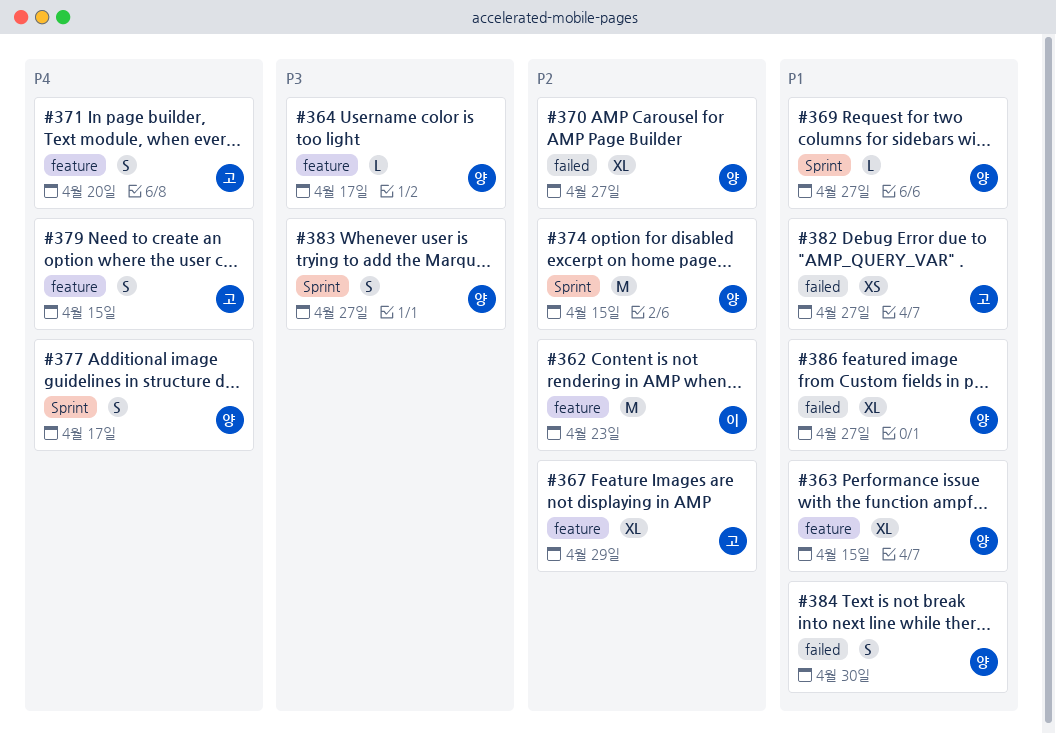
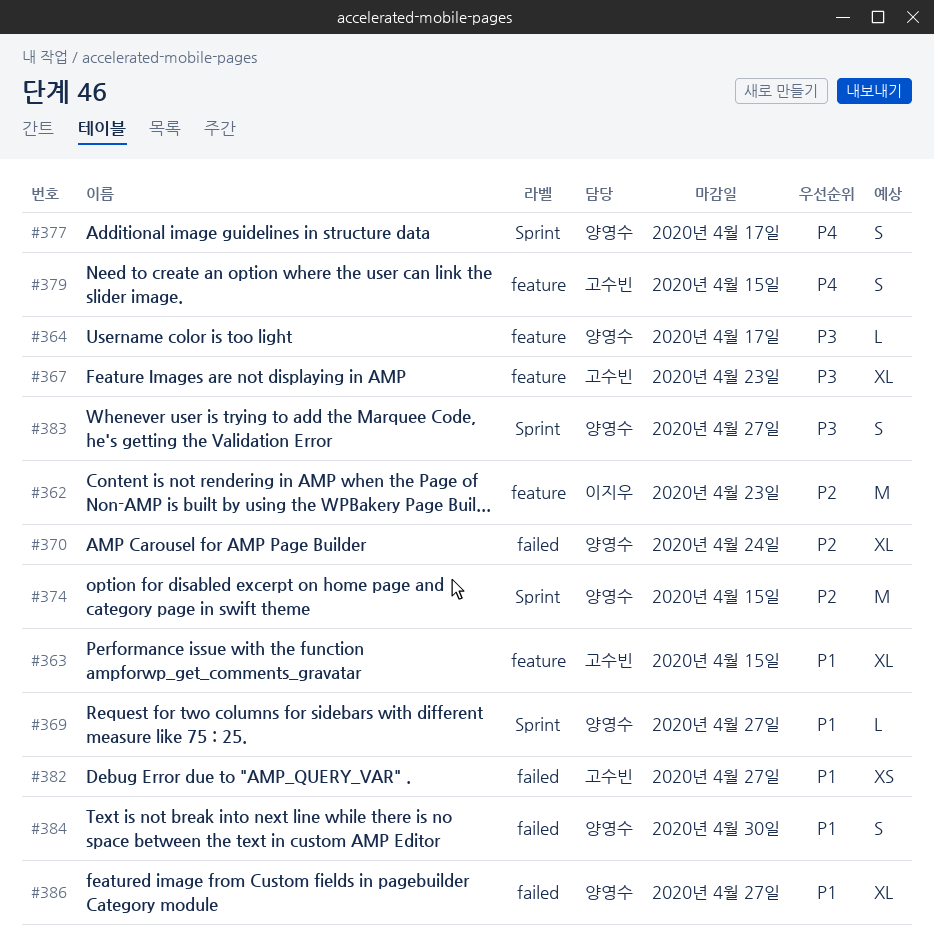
#363, owner: 양영수 -> 고수빈
#367, priority: P2 -> P3
#367, due: Apr 29 -> Apr 23
#370, due: Apr 27 -> Apr 24
#371: present -> none

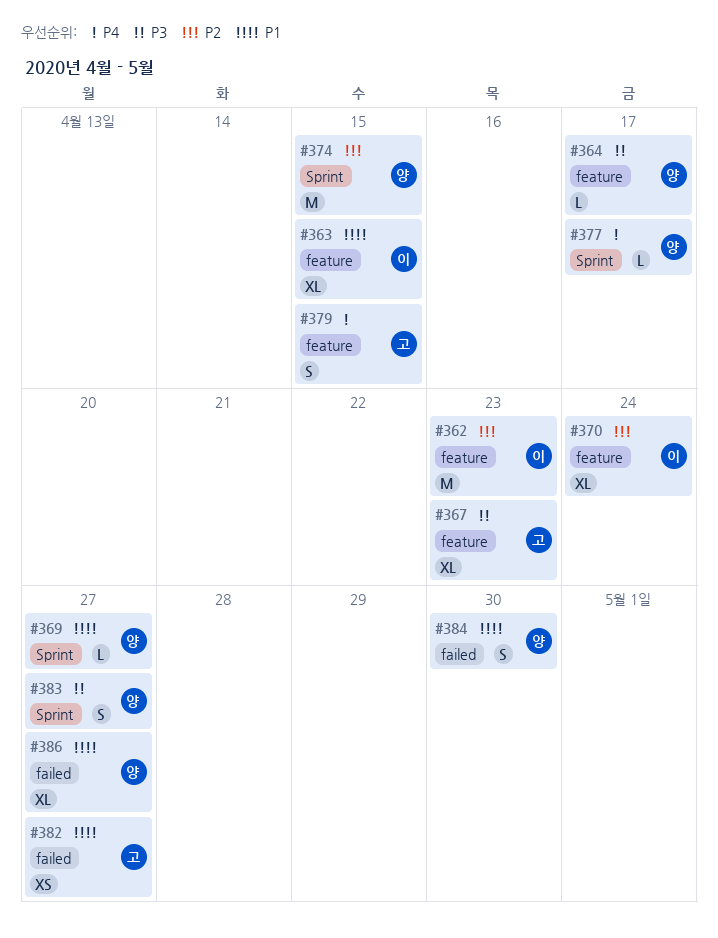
#363, owner: 고수빈 -> 이지우
#370, owner: 양영수 -> 이지우
#370, label: failed -> feature
#377, estimate: S -> L

